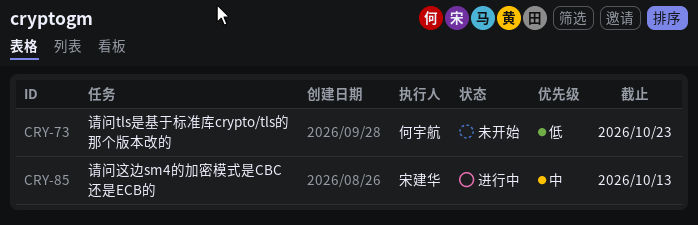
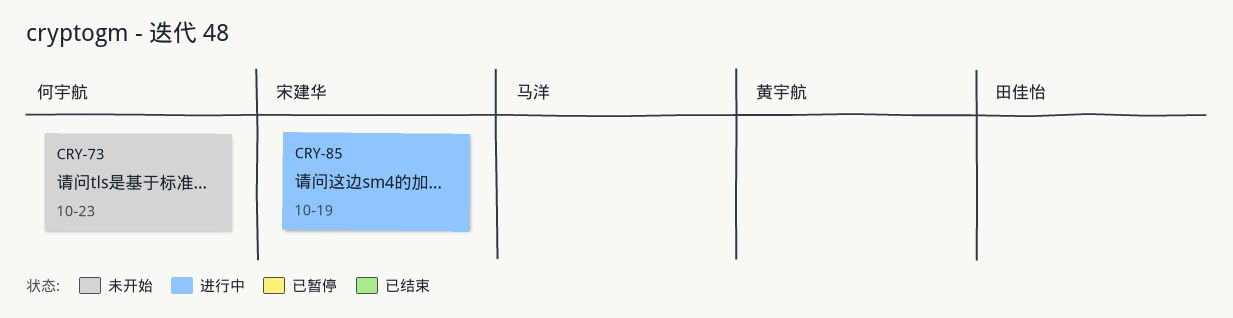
CRY-85, due: Oct 13 -> Oct 19

